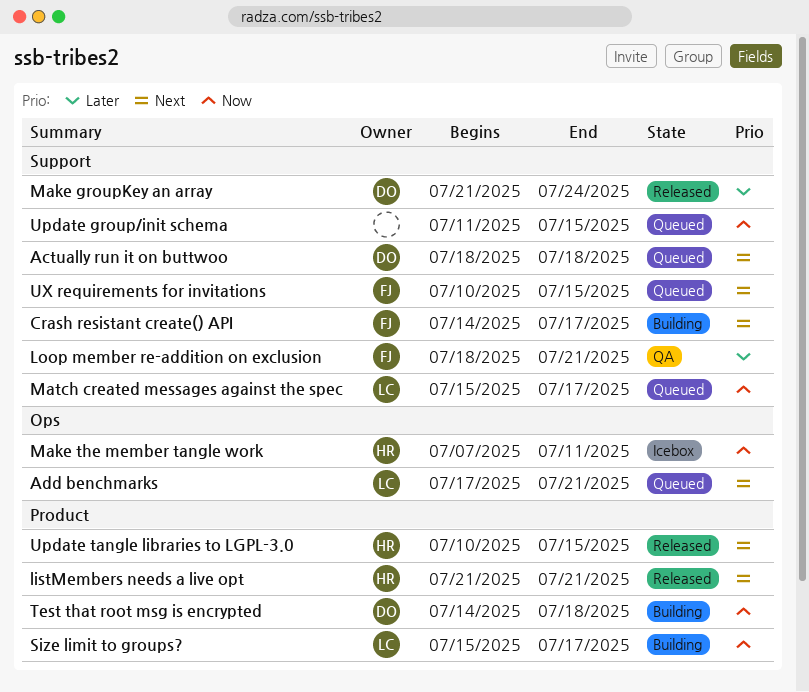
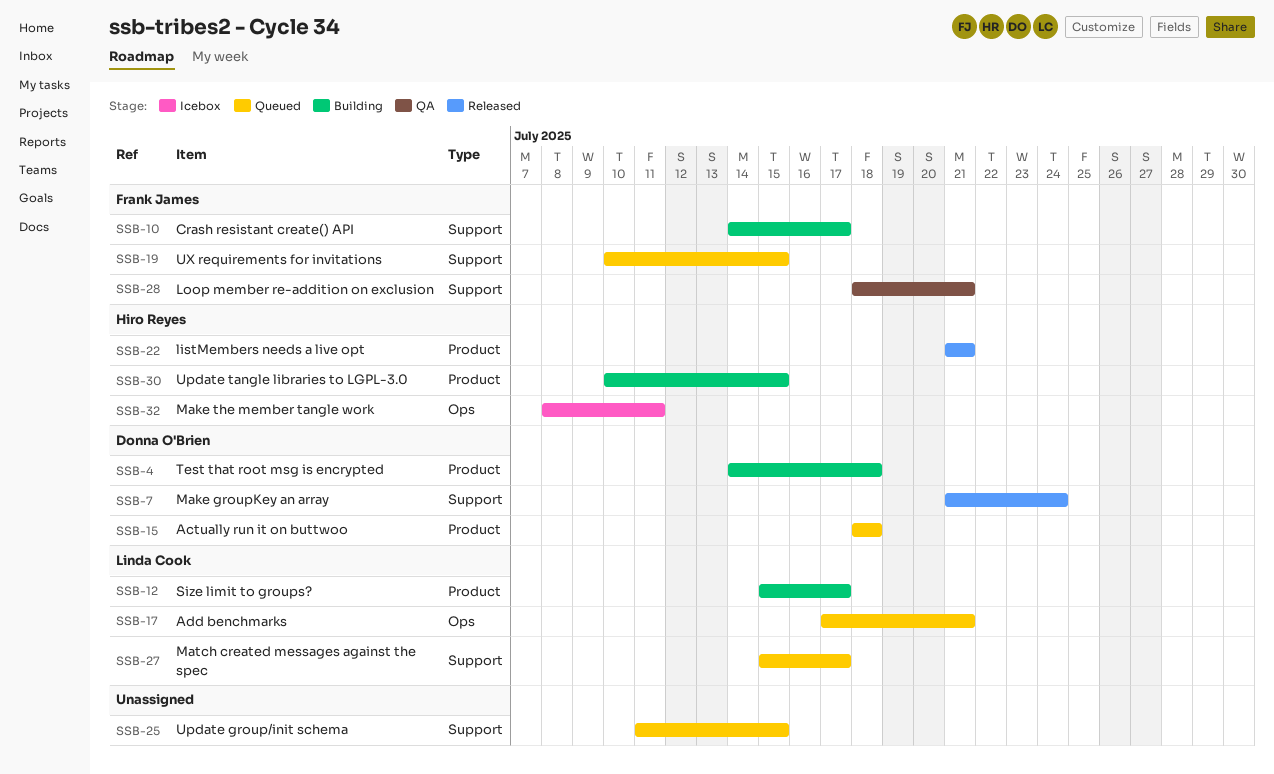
Actually run it on buttwoo, label: Support -> Product
Make the member tangle work, start: Jul 7 -> Jul 8
Update tangle libraries to LGPL-3.0, status: Released -> Building

